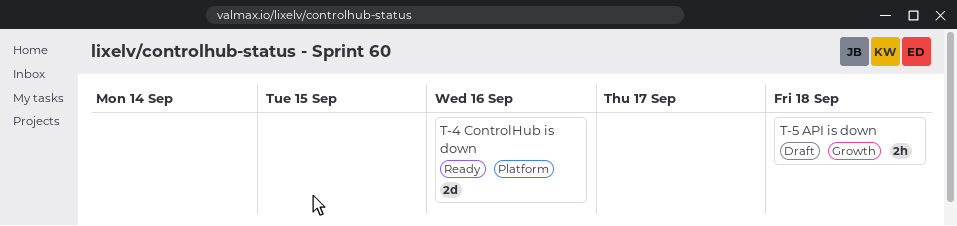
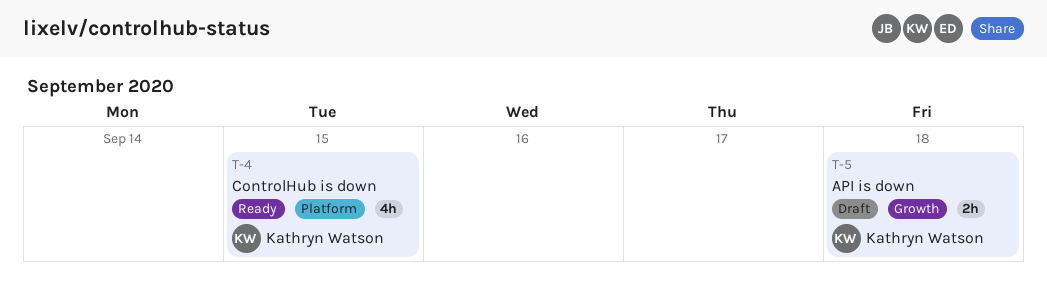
T-4, estimate: 2d -> 4h
T-4, due: Sep 16 -> Sep 15

